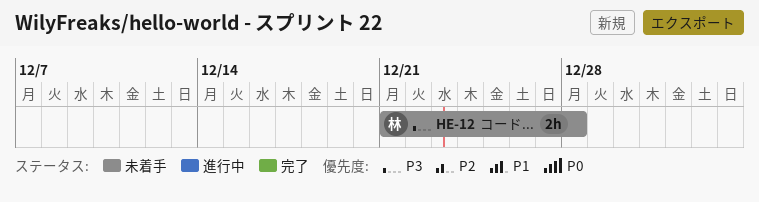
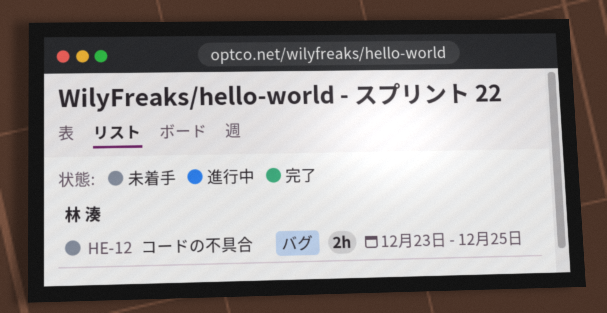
HE-12, start: Dec 21 -> Dec 23
HE-12, due: Dec 28 -> Dec 25

